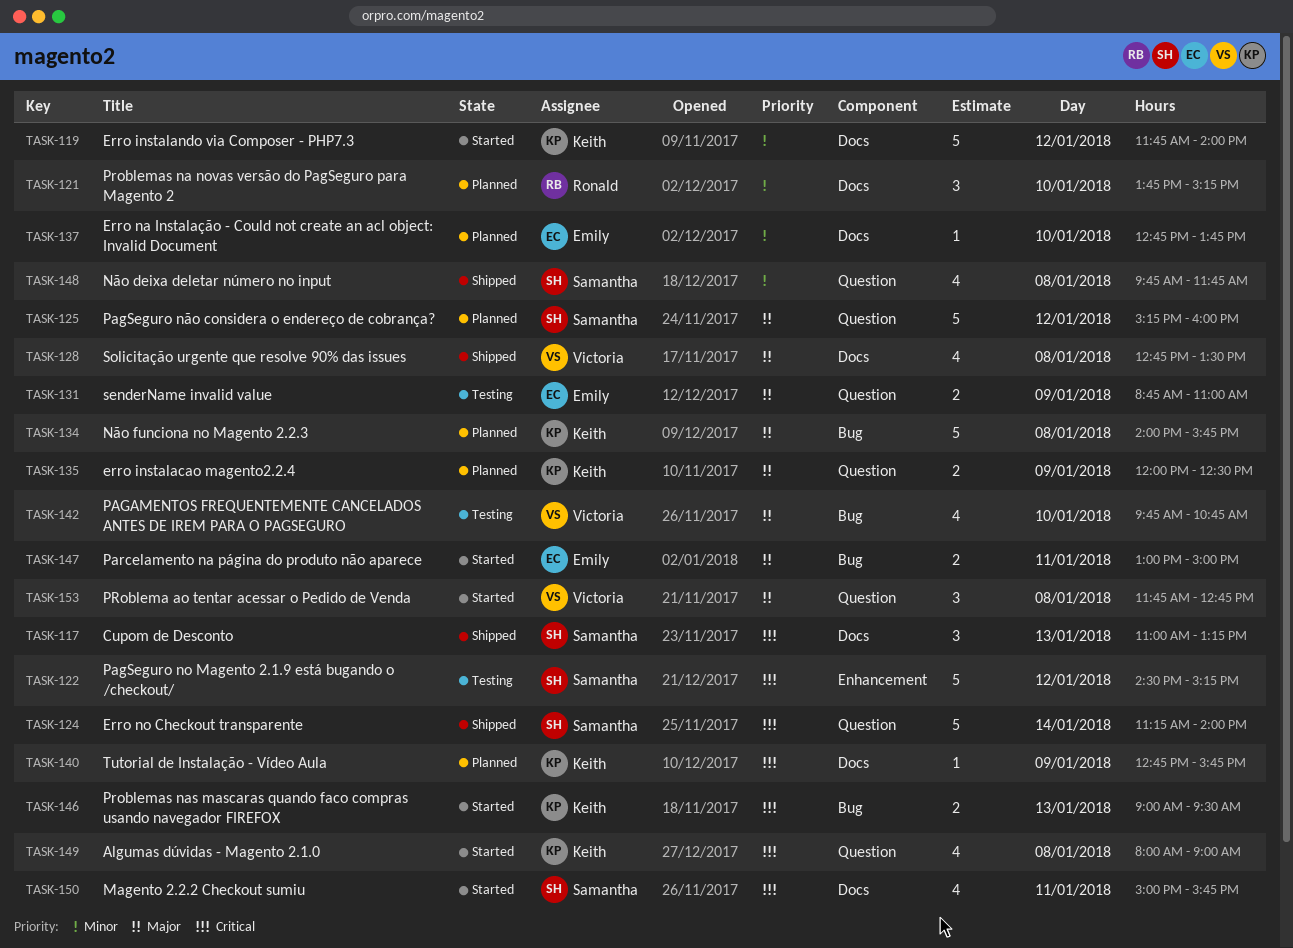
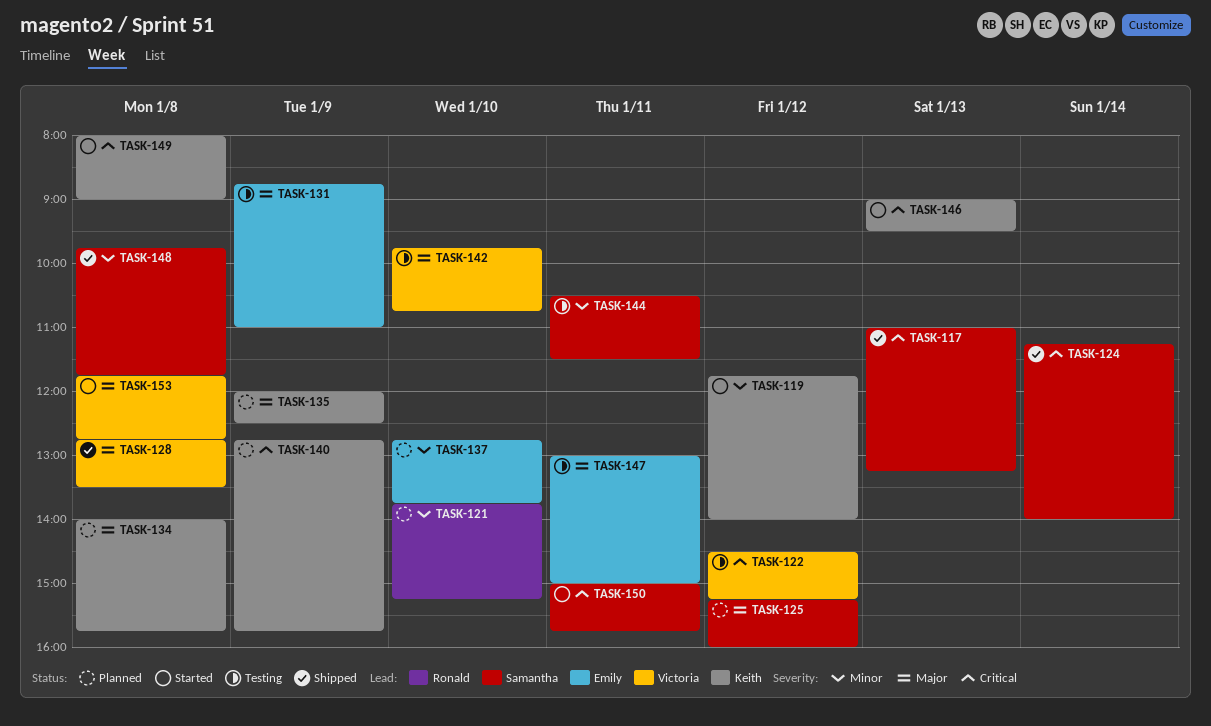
TASK-122, owner: Samantha -> Victoria
TASK-144: none -> present
TASK-147, status: Started -> Testing

